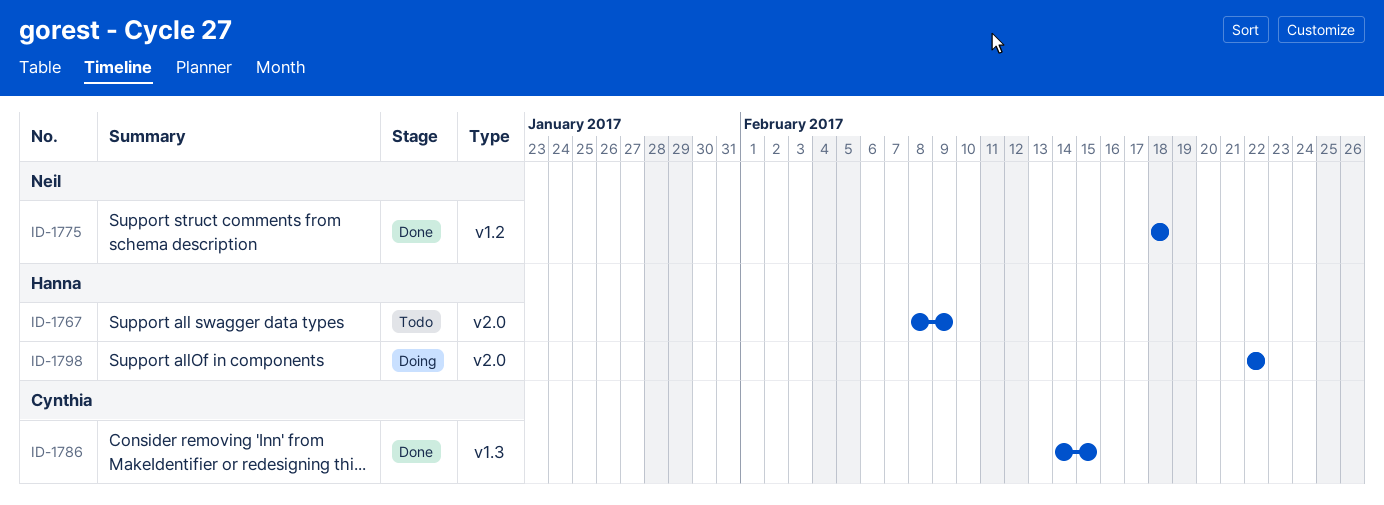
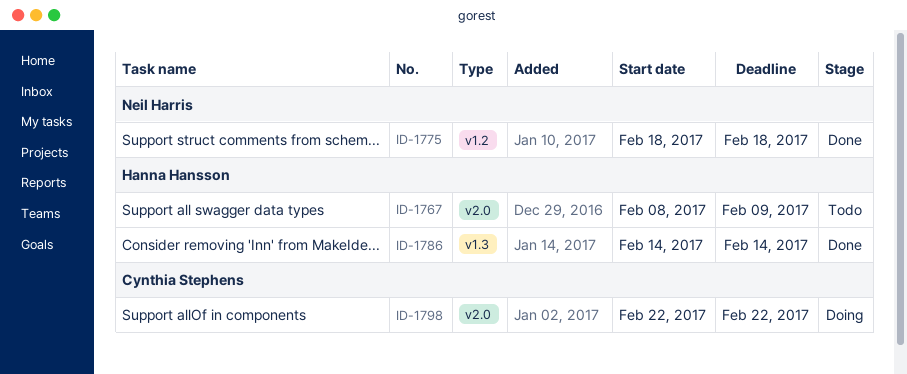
ID-1786, owner: Cynthia Stephens -> Hanna Hansson
ID-1786, due: Feb 15 -> Feb 14
ID-1798, owner: Hanna Hansson -> Cynthia Stephens

